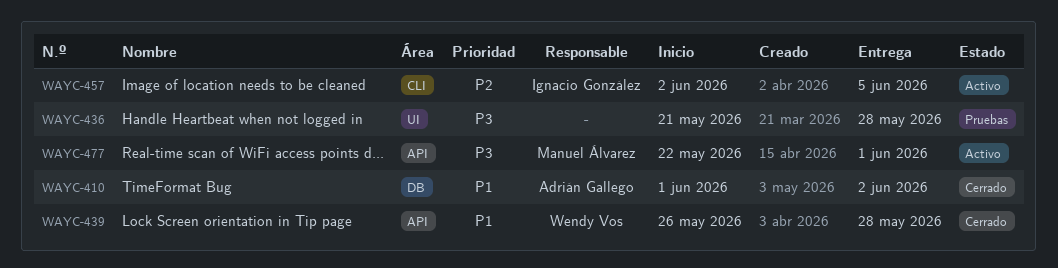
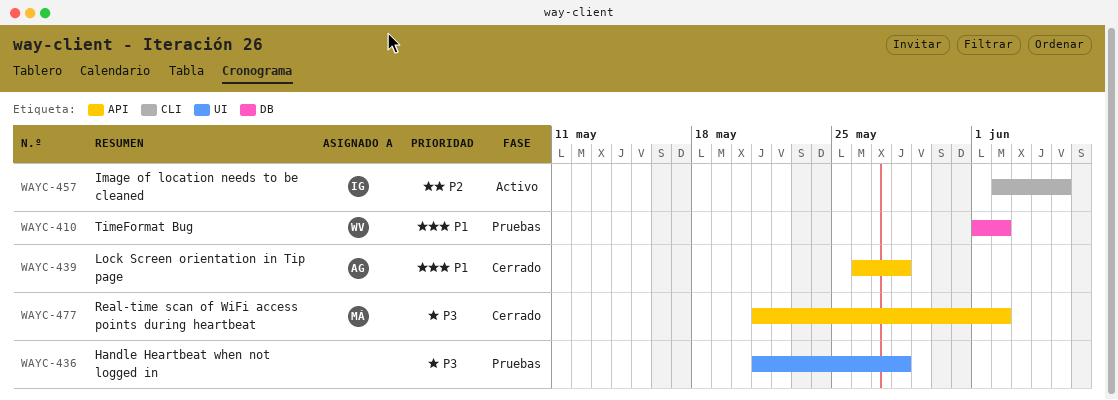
WAYC-410, status: Cerrado -> Pruebas
WAYC-410, owner: Adrián Gallego -> Wendy Vos
WAYC-439, owner: Wendy Vos -> Adrián Gallego
WAYC-477, status: Activo -> Cerrado
WAYC-477, start: May 22 -> May 21
WAYC-477, due: Jun 1 -> Jun 2

